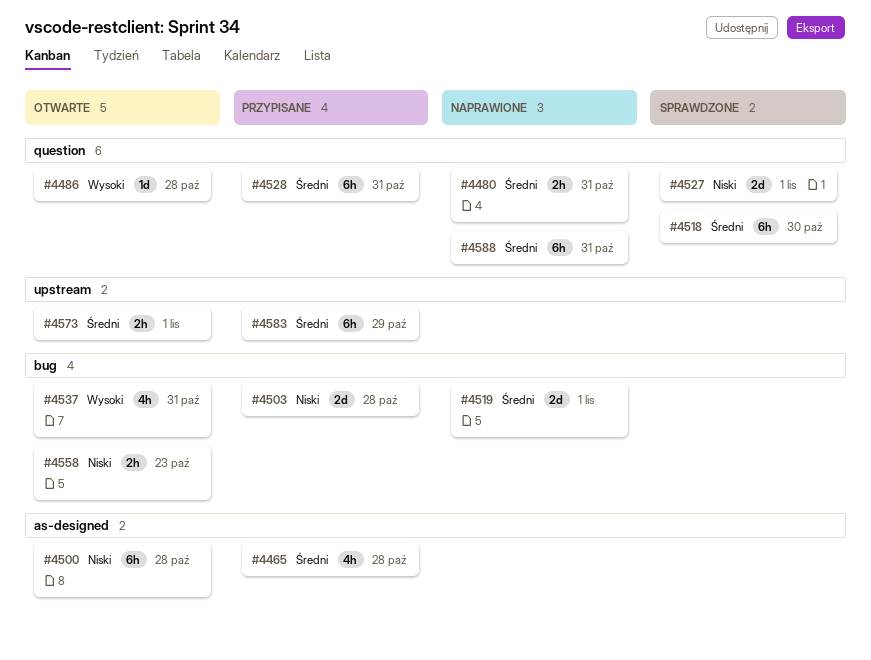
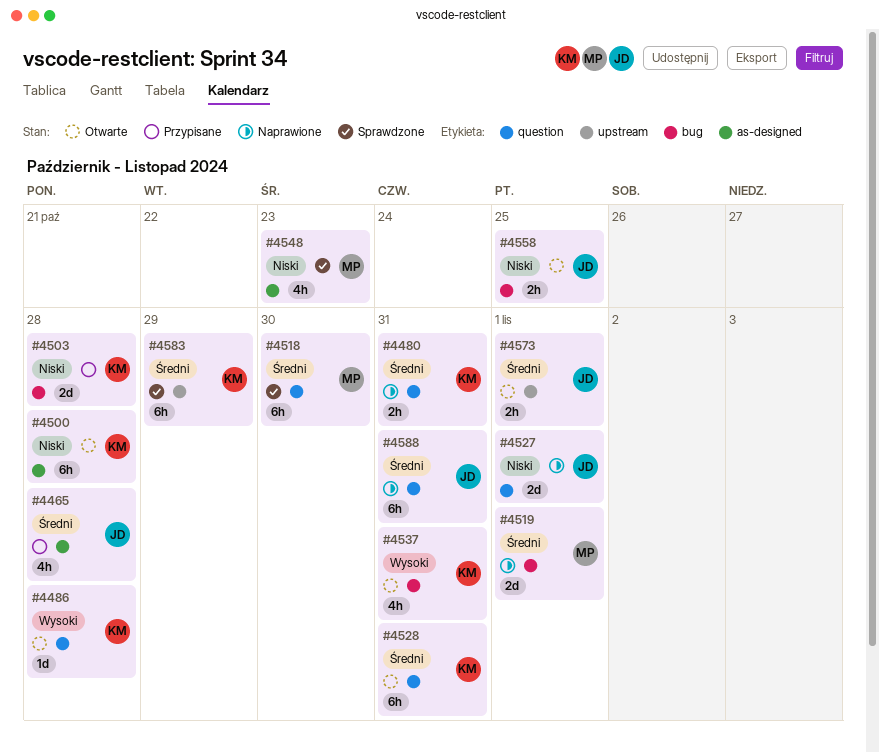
#4527, status: Sprawdzone -> Naprawione
#4528, status: Przypisane -> Otwarte
#4548: none -> present
#4558, due: Oct 23 -> Oct 25
#4583, status: Przypisane -> Sprawdzone

